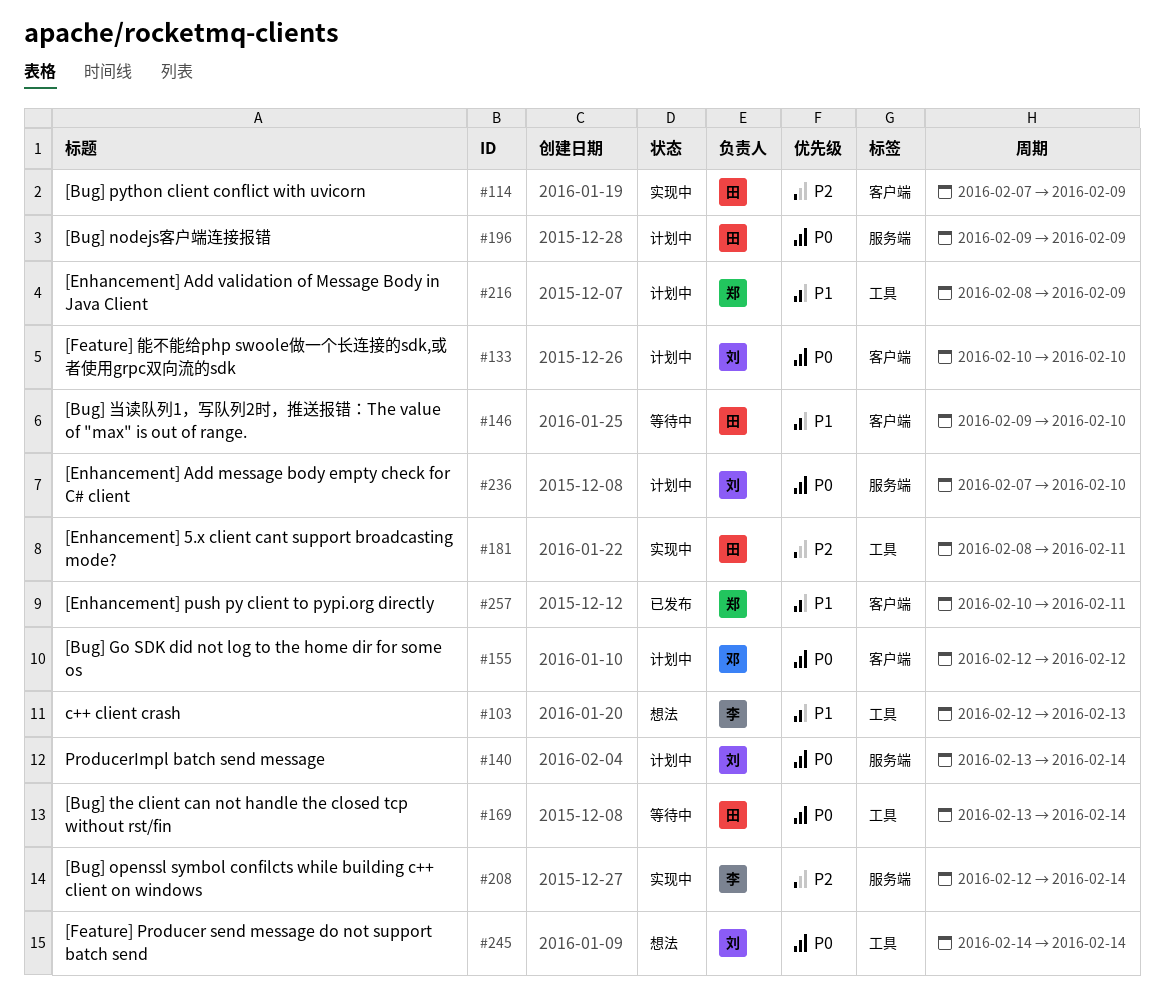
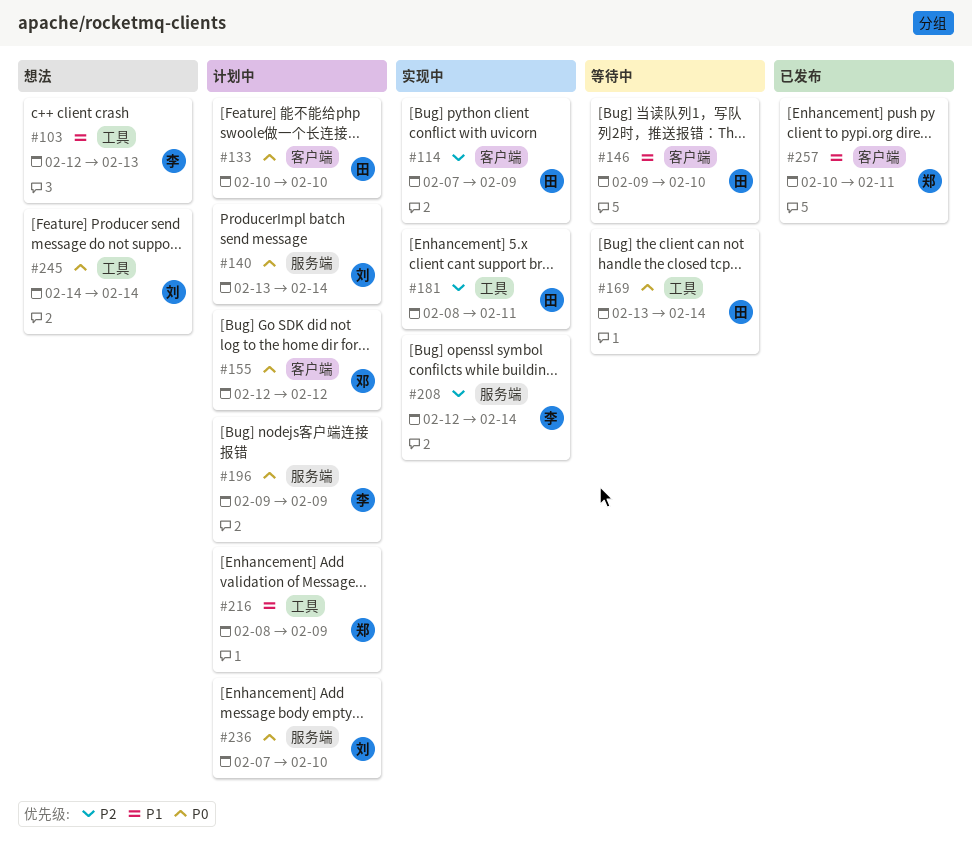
#133, owner: 刘 -> 田
#196, owner: 田 -> 李

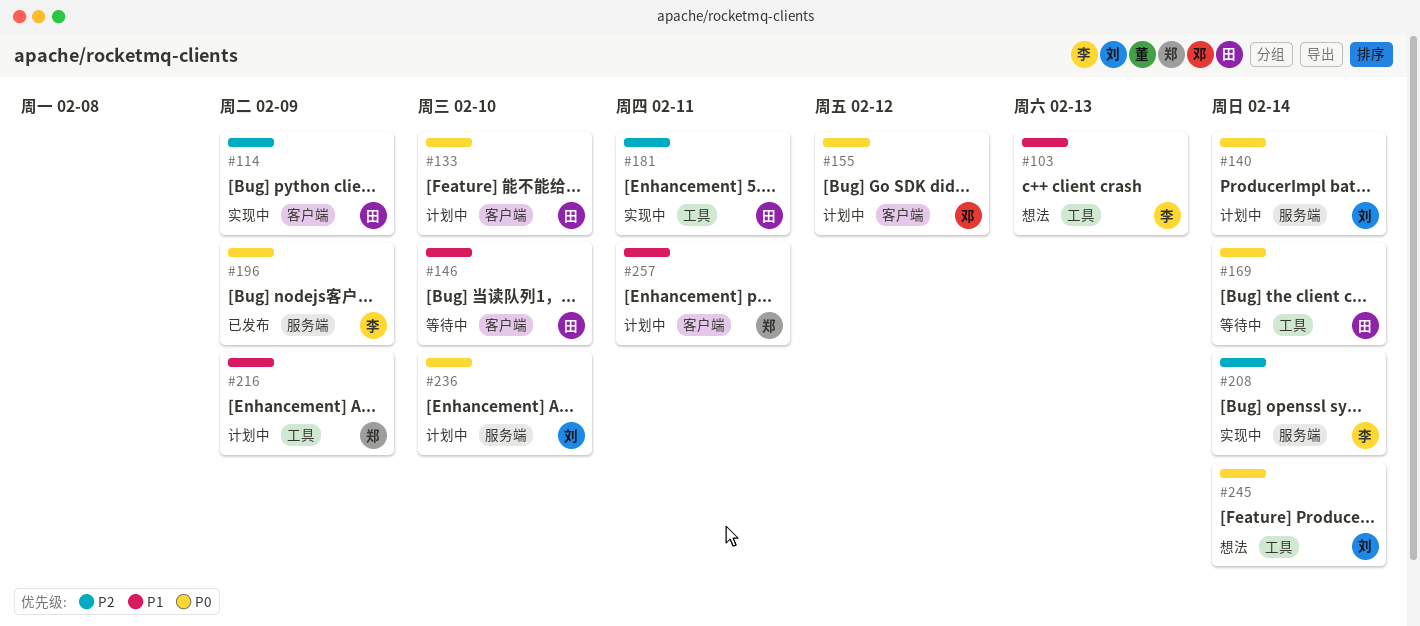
#196, status: 计划中 -> 已发布
#257, status: 已发布 -> 计划中

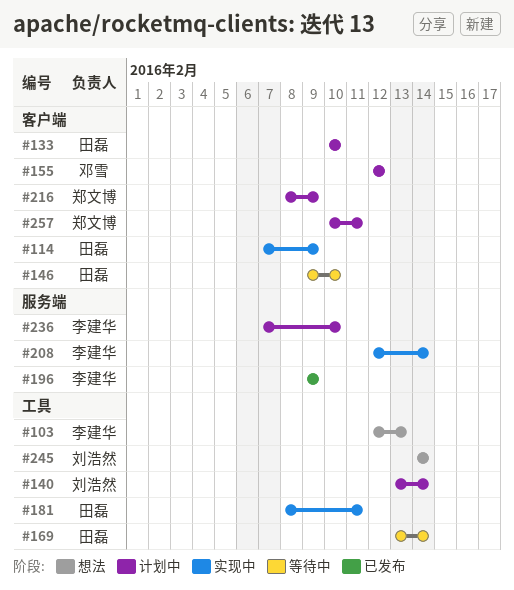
#140, label: 服务端 -> 工具
#216, label: 工具 -> 客户端
#236, owner: 刘浩然 -> 李建华

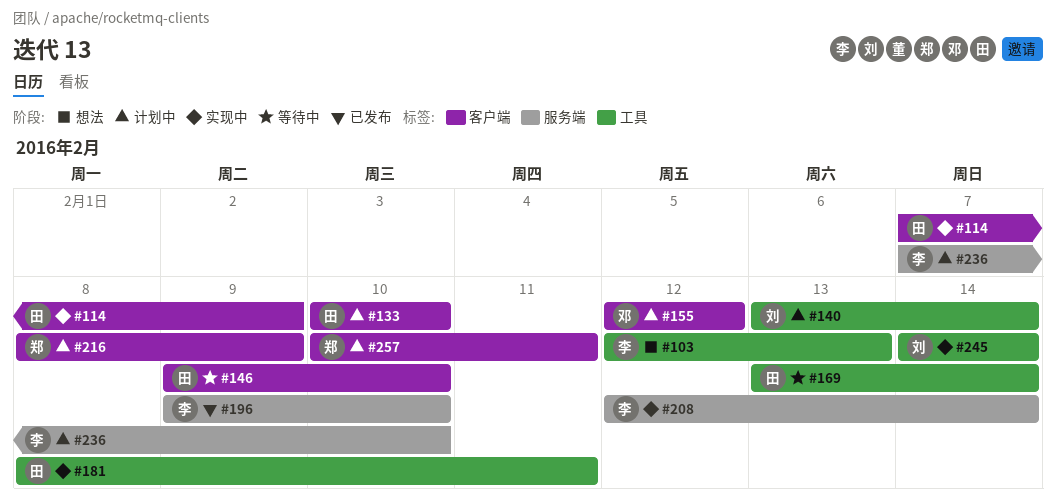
#196, due: Feb 9 -> Feb 10
#245, status: 想法 -> 实现中

